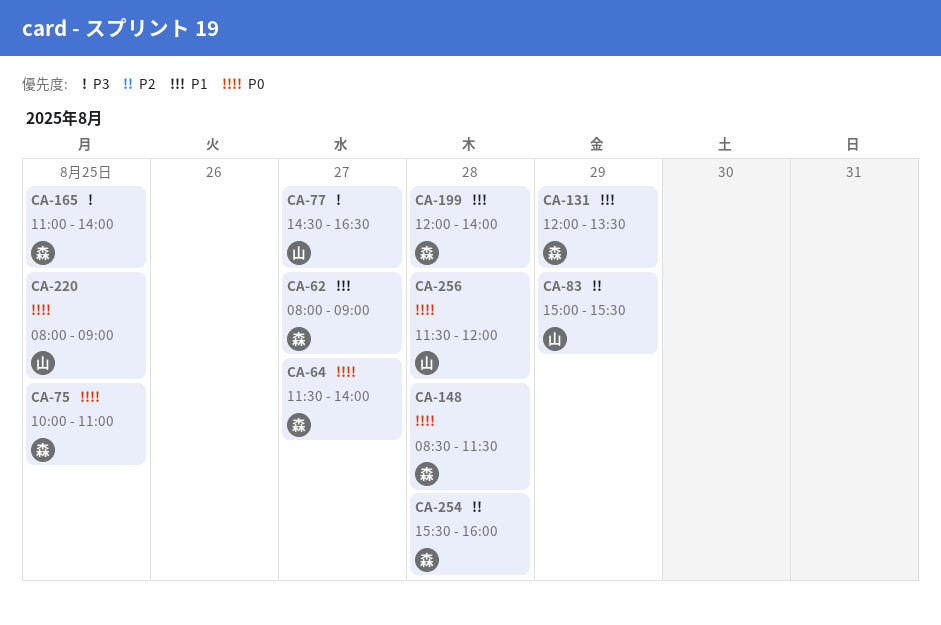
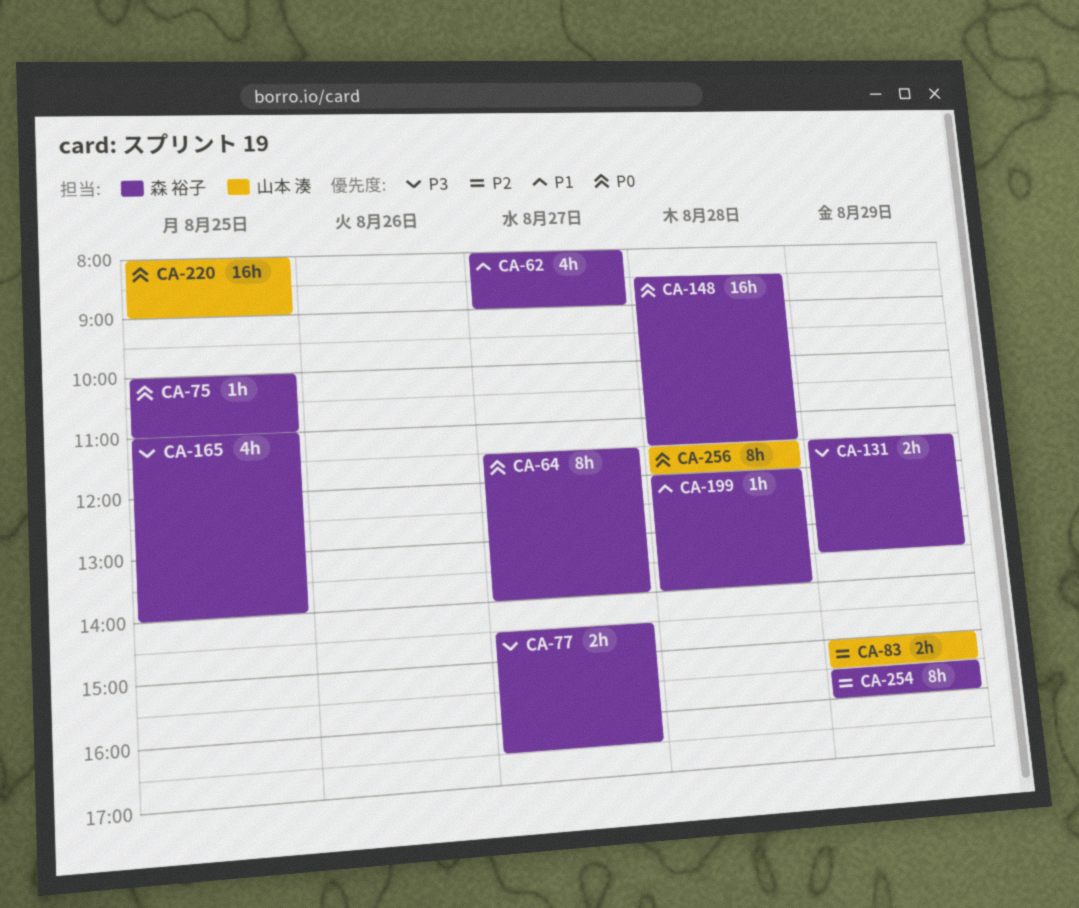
CA-77, owner: 山本 湊 -> 森 裕子
CA-131, priority: P1 -> P3
CA-131, begins: 12:00 -> 11:30
CA-254, day: Aug 28 -> Aug 29

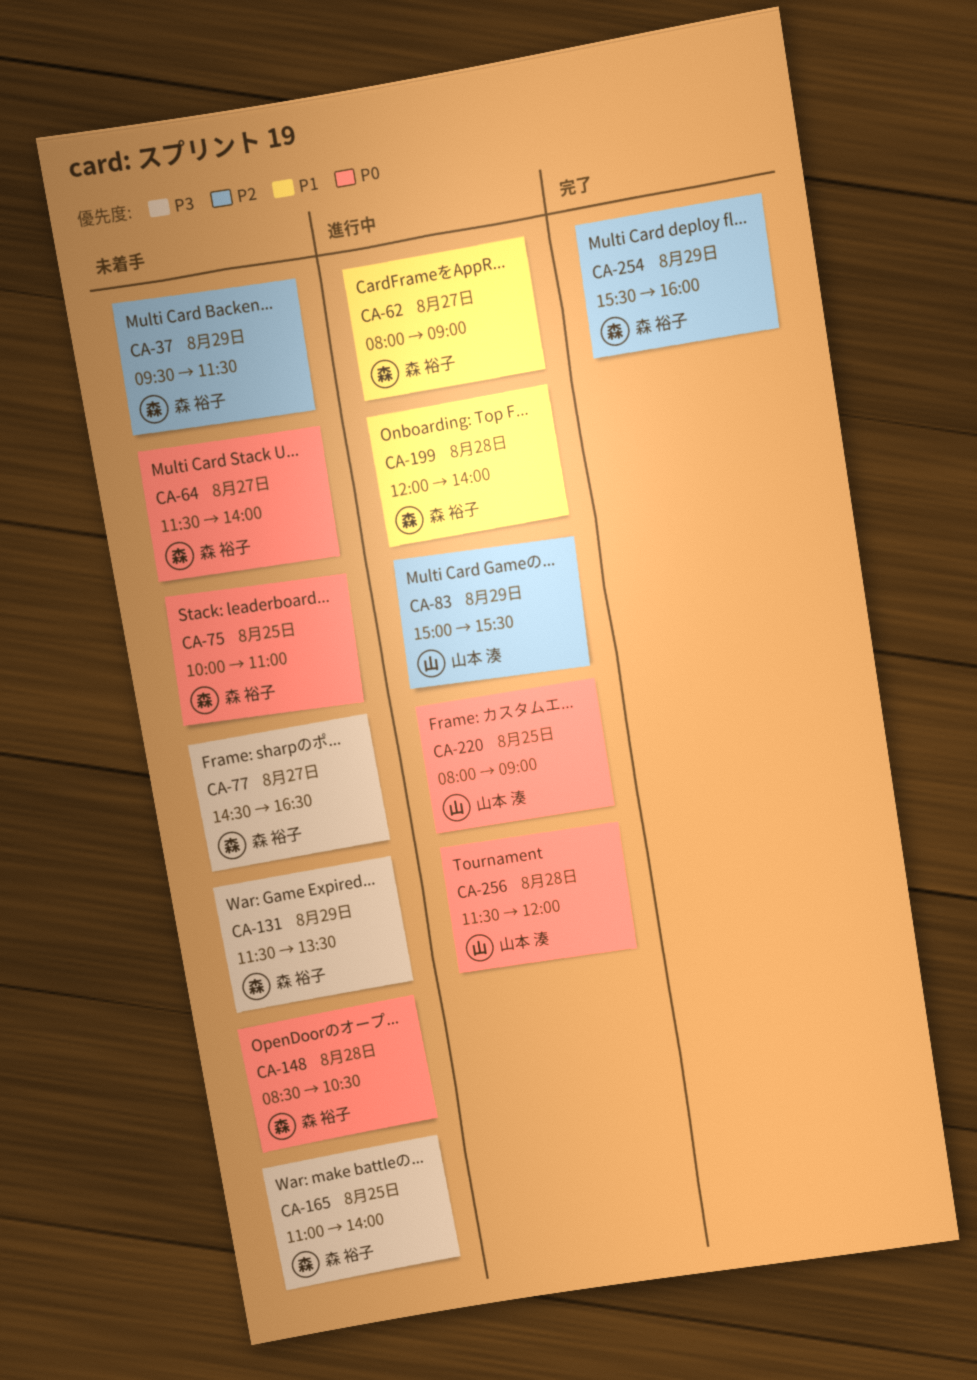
CA-37: none -> present
CA-148, ends: 11:30 -> 10:30

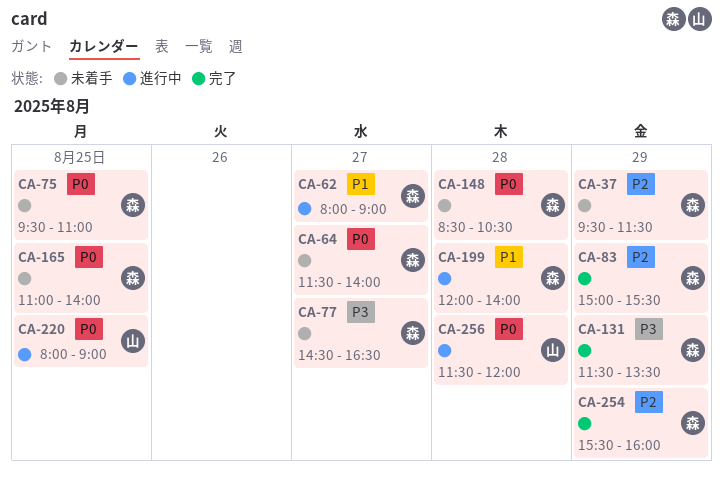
CA-75, begins: 10:00 -> 09:30
CA-83, status: 進行中 -> 完了
CA-83, owner: 山本 湊 -> 森 裕子
CA-131, status: 未着手 -> 完了
CA-165, priority: P3 -> P0

